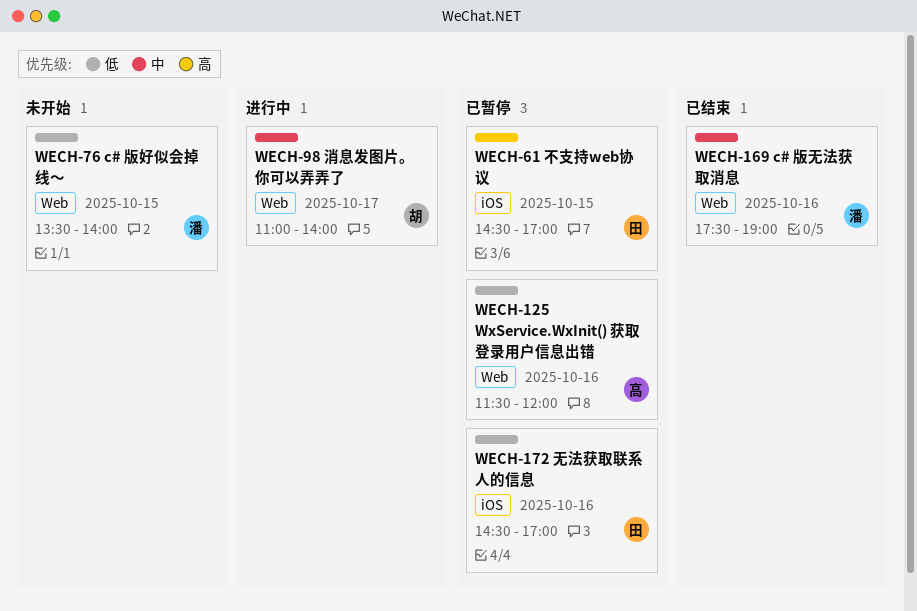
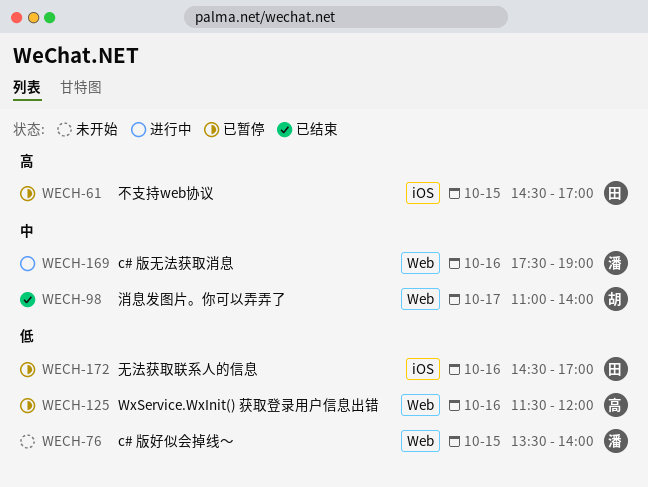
WECH-98, status: 进行中 -> 已结束
WECH-169, status: 已结束 -> 进行中

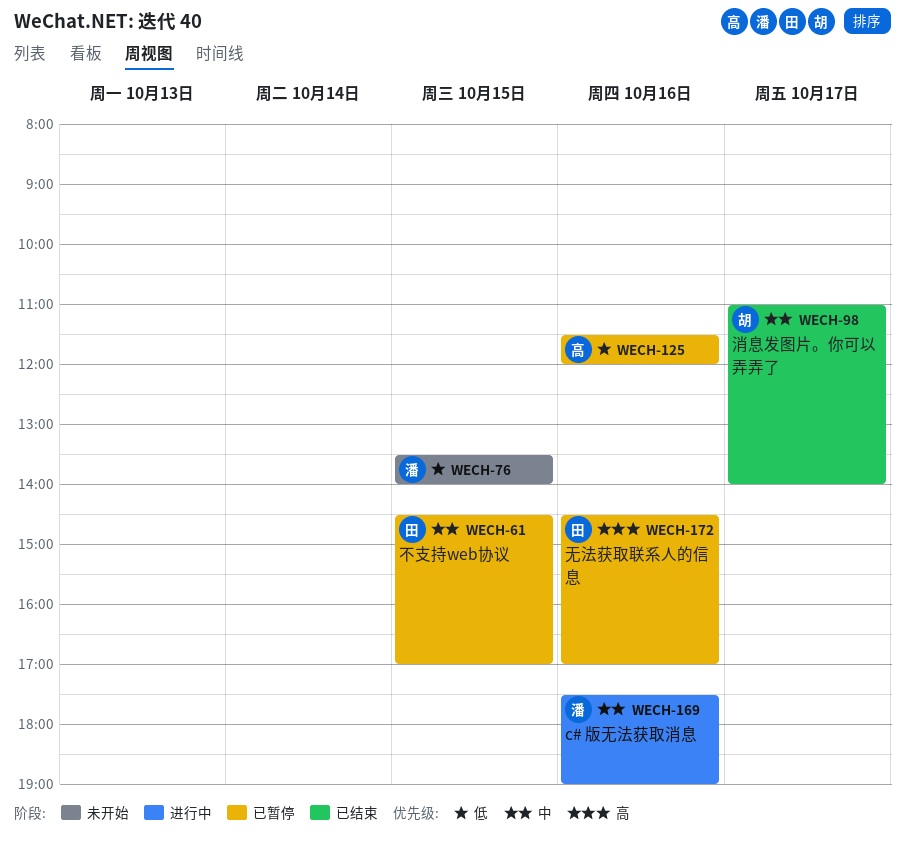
WECH-61, priority: 高 -> 中
WECH-172, priority: 低 -> 高

